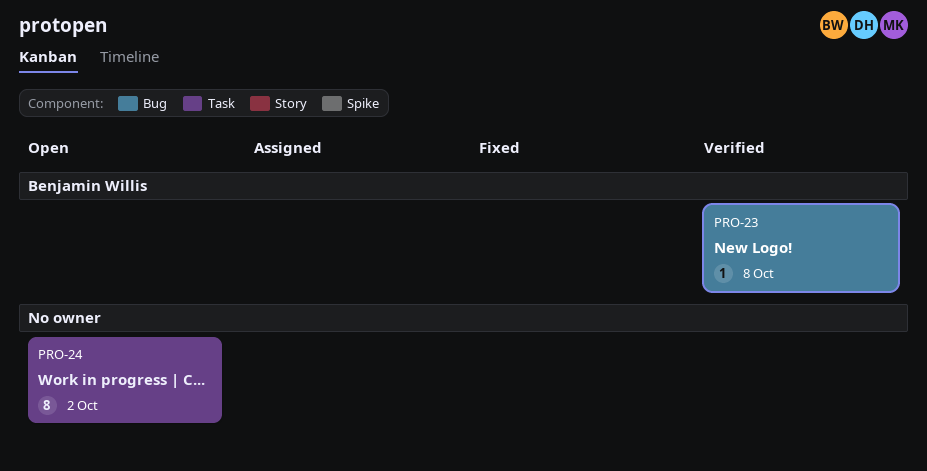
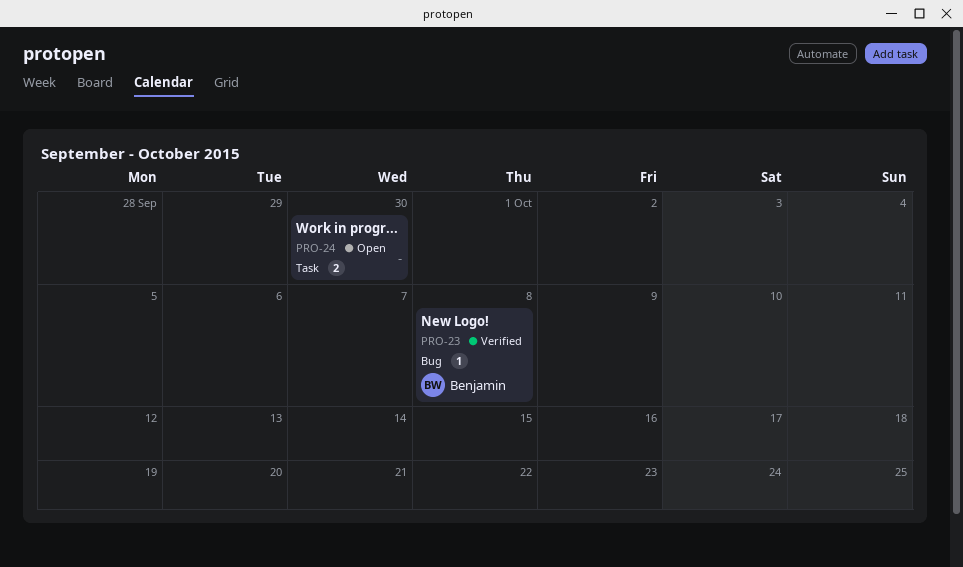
PRO-24, estimate: 8 -> 2
PRO-24, due: Oct 2 -> Sep 30

